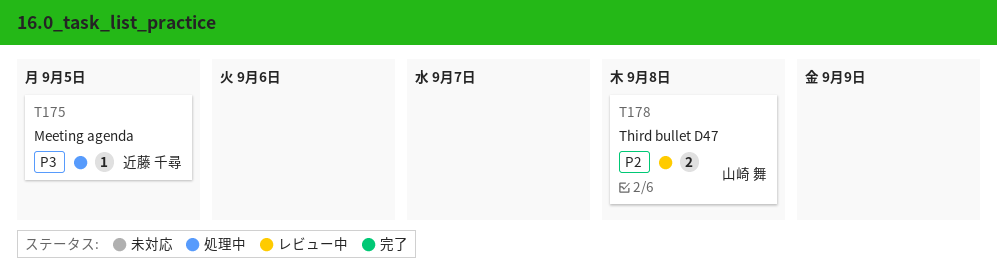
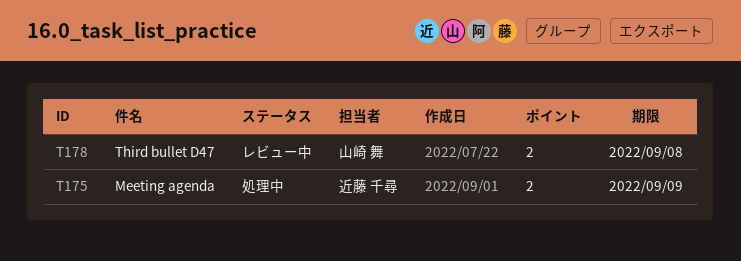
T175, estimate: 1 -> 2
T175, due: Sep 5 -> Sep 9

